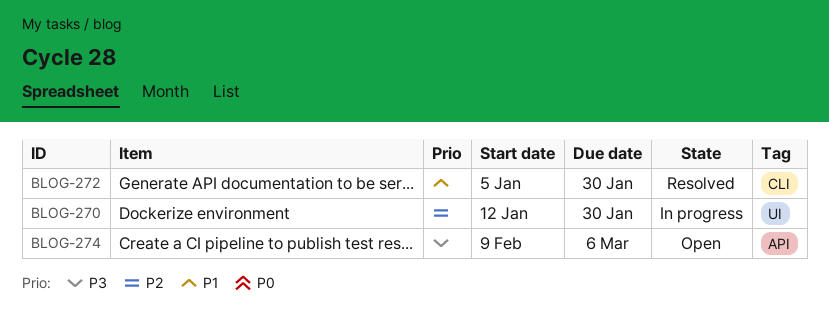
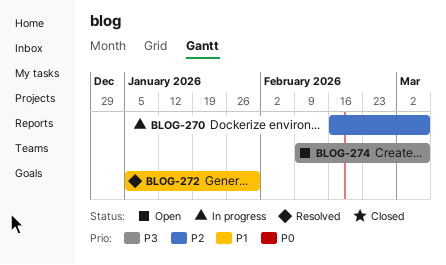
BLOG-270, start: Jan 12 -> Feb 16
BLOG-270, due: Jan 30 -> Mar 6

